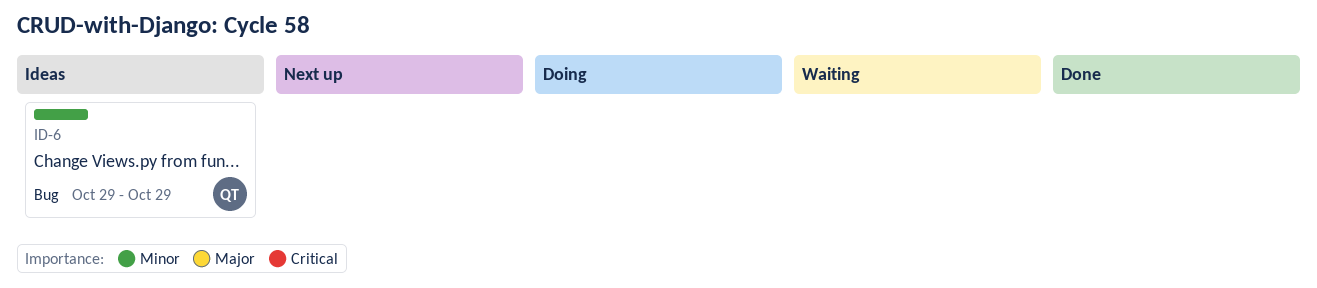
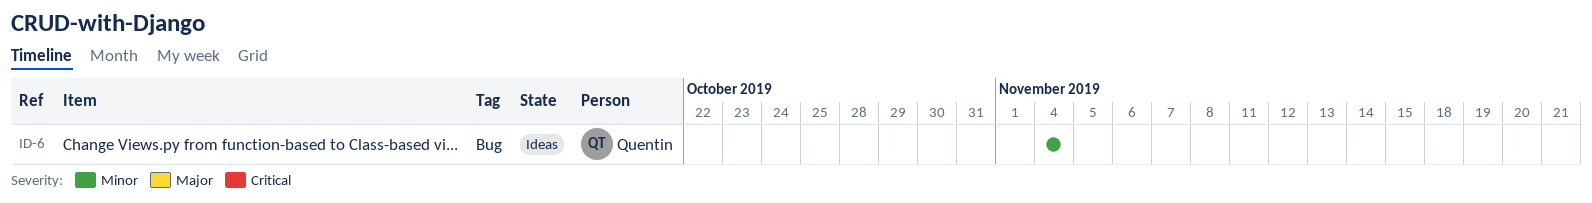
ID-6, start: Oct 29 -> Nov 4
ID-6, due: Oct 29 -> Nov 4

